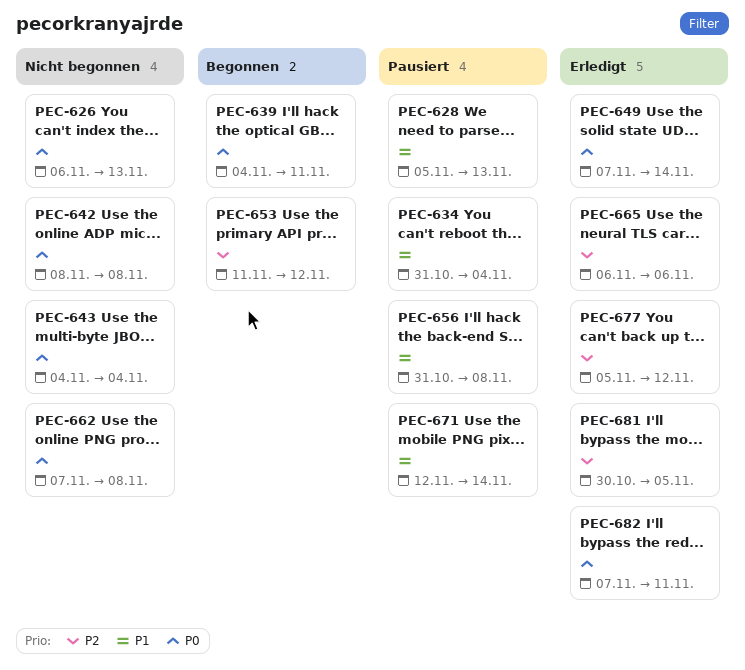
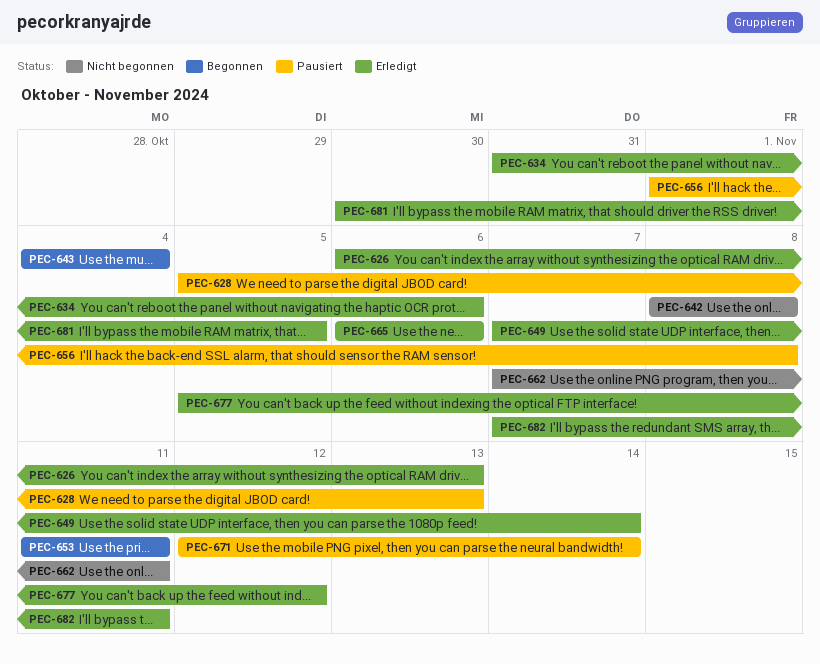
PEC-626, status: Nicht begonnen -> Erledigt
PEC-634, status: Pausiert -> Erledigt
PEC-634, due: Nov 4 -> Nov 6
PEC-639: present -> none
PEC-643, status: Nicht begonnen -> Begonnen
PEC-653, due: Nov 12 -> Nov 11
PEC-656, start: Oct 31 -> Nov 1
PEC-662, due: Nov 8 -> Nov 11

